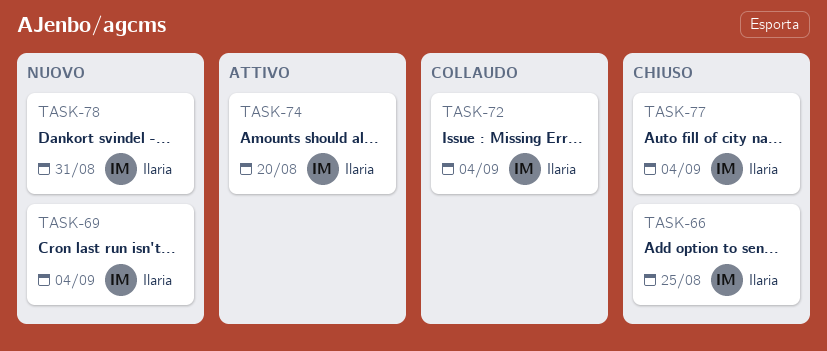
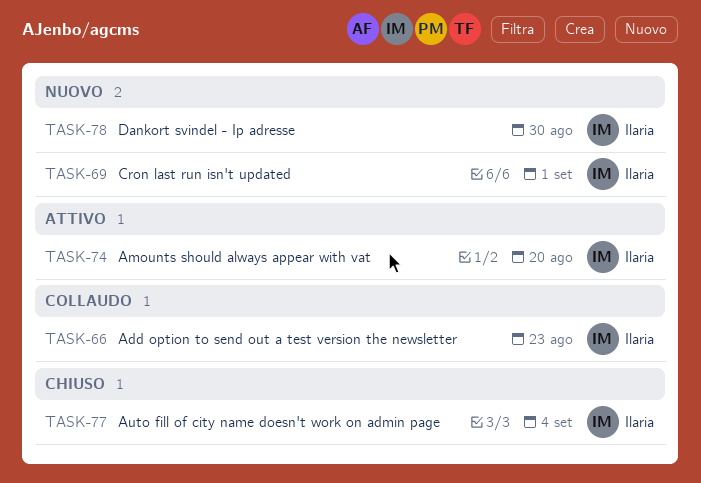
TASK-66, status: Chiuso -> Collaudo
TASK-66, due: Aug 25 -> Aug 23
TASK-69, due: Sep 4 -> Sep 1
TASK-72: present -> none
TASK-78, due: Aug 31 -> Aug 30

